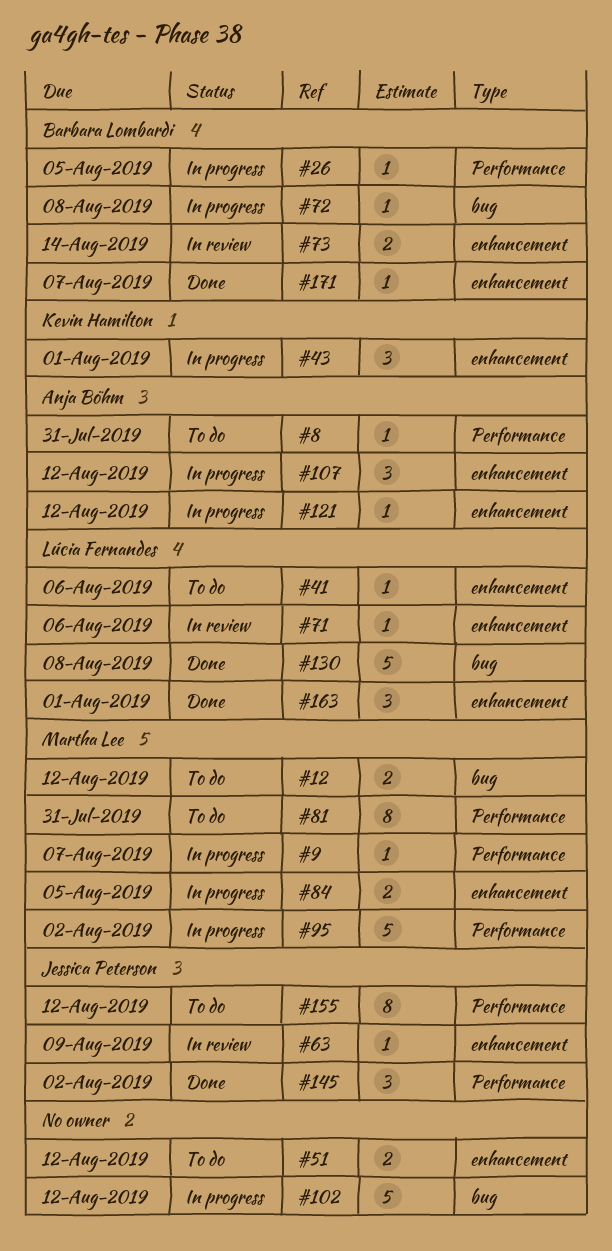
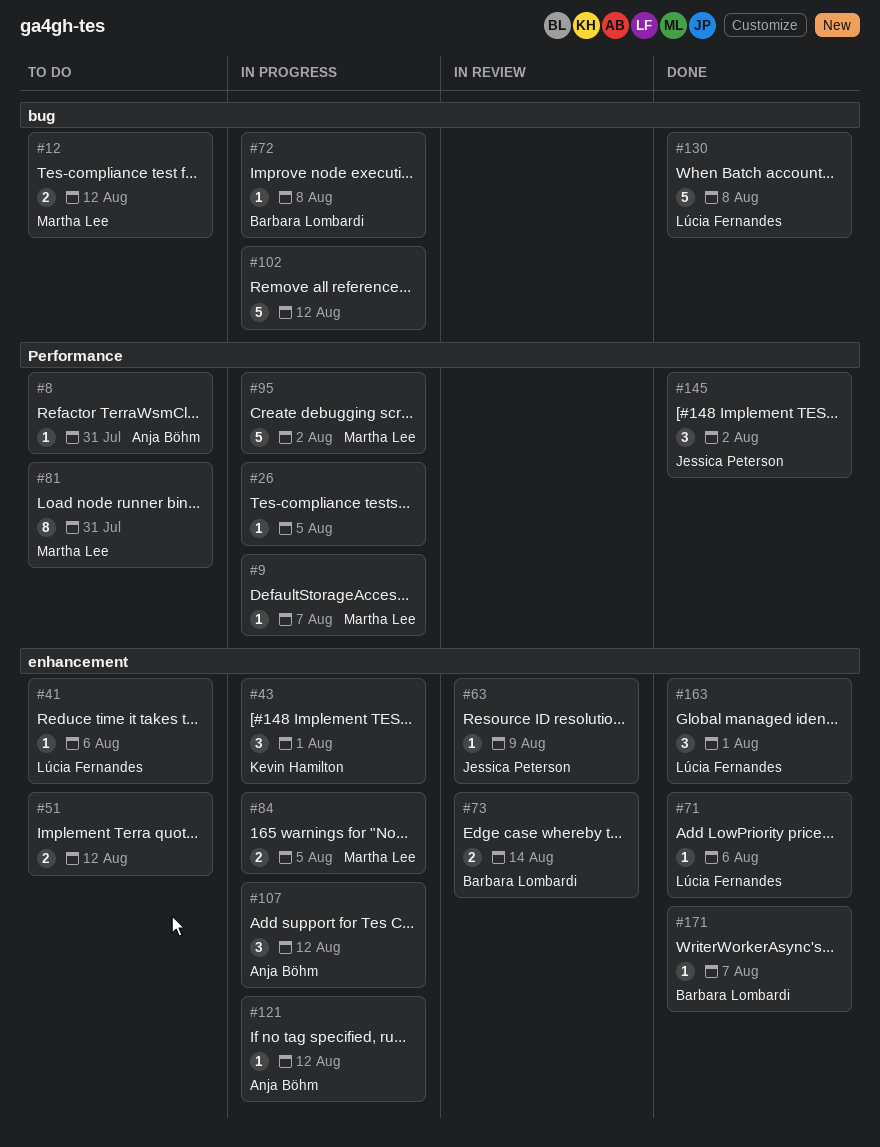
#26, owner: Barbara Lombardi -> none
#71, status: In review -> Done
#155: present -> none

